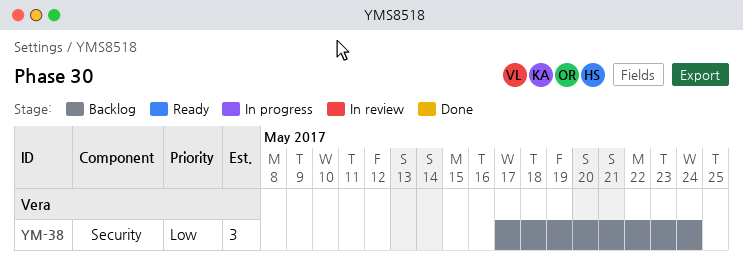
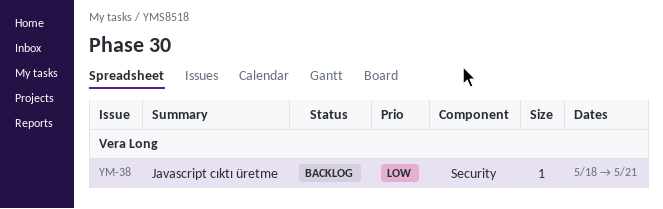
YM-38, estimate: 3 -> 1
YM-38, start: May 17 -> May 18
YM-38, due: May 24 -> May 21

